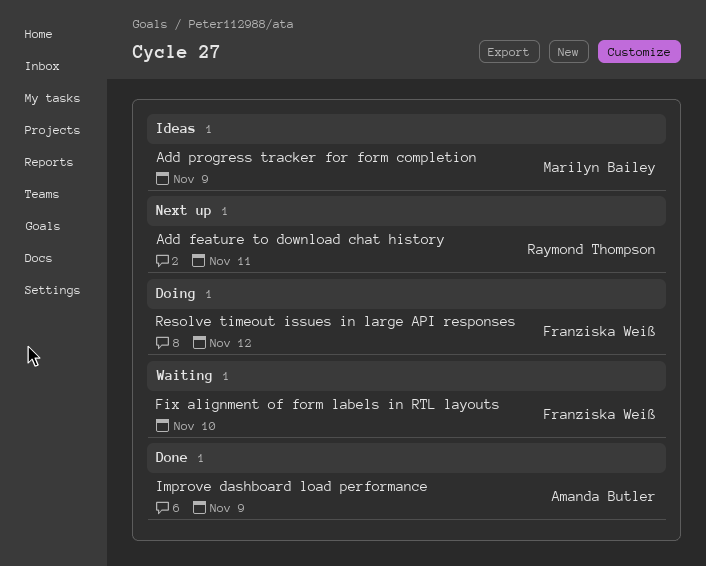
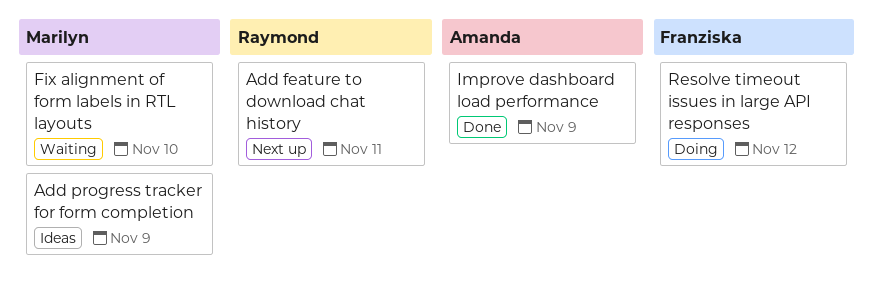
Fix alignment of form labels in RTL layouts, owner: Franziska Weiß -> Marilyn Bailey

